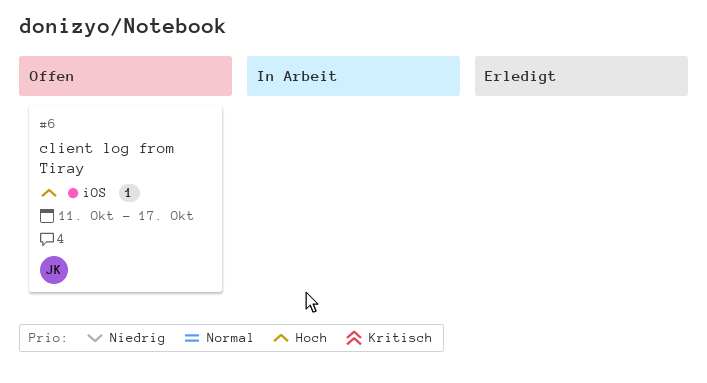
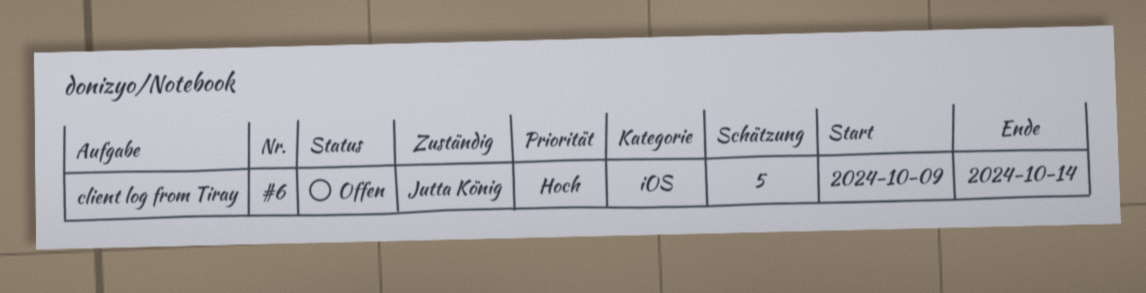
#6, estimate: 1 -> 5
#6, start: Oct 11 -> Oct 9
#6, due: Oct 17 -> Oct 14

